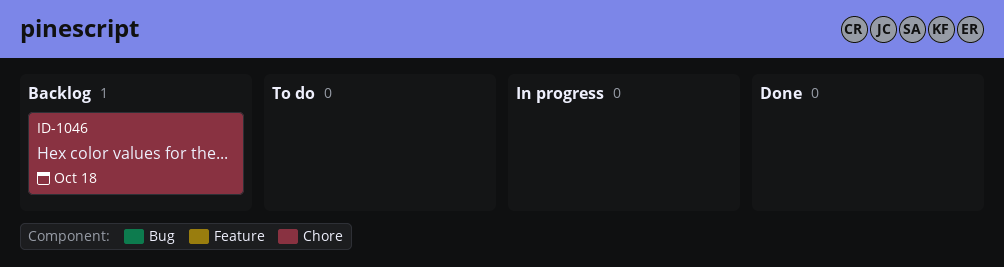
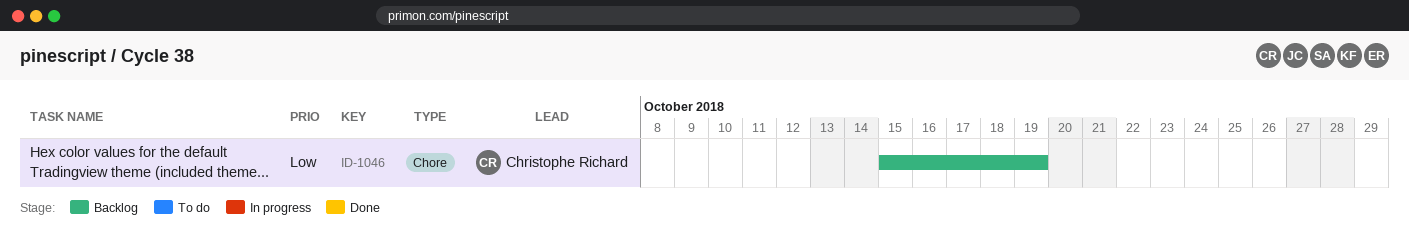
ID-1046, due: Oct 18 -> Oct 19

